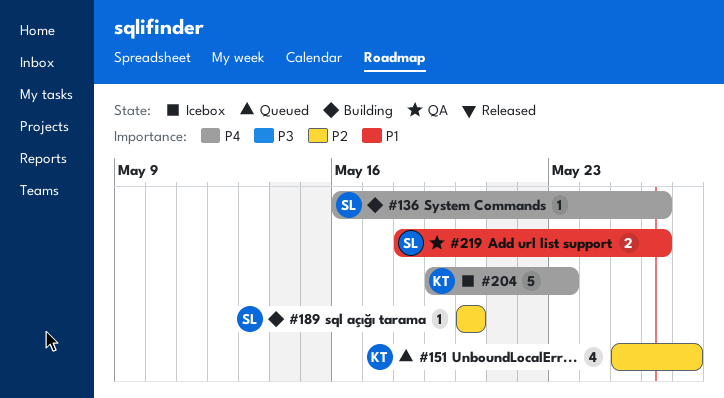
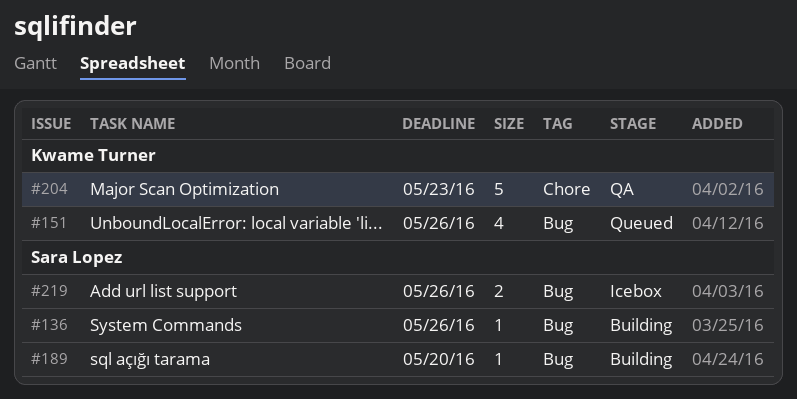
#151, due: May 27 -> May 26
#204, status: Icebox -> QA
#219, status: QA -> Icebox

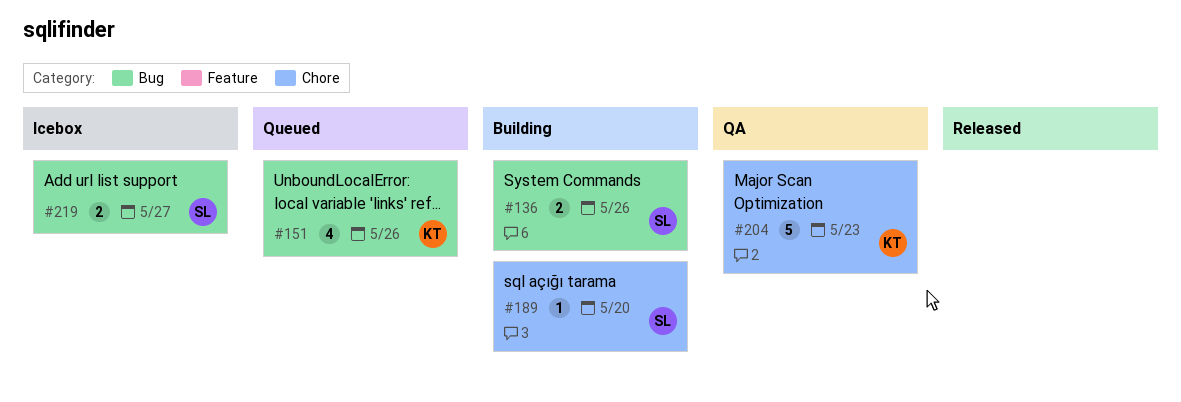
#136, estimate: 1 -> 2
#189, label: Bug -> Chore
#219, due: May 26 -> May 27

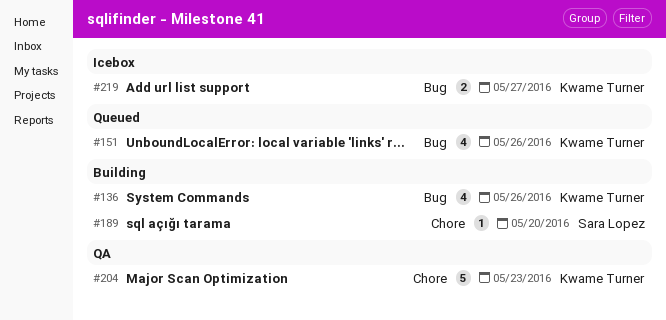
#136, owner: Sara Lopez -> Kwame Turner
#136, estimate: 2 -> 4
#219, owner: Sara Lopez -> Kwame Turner

